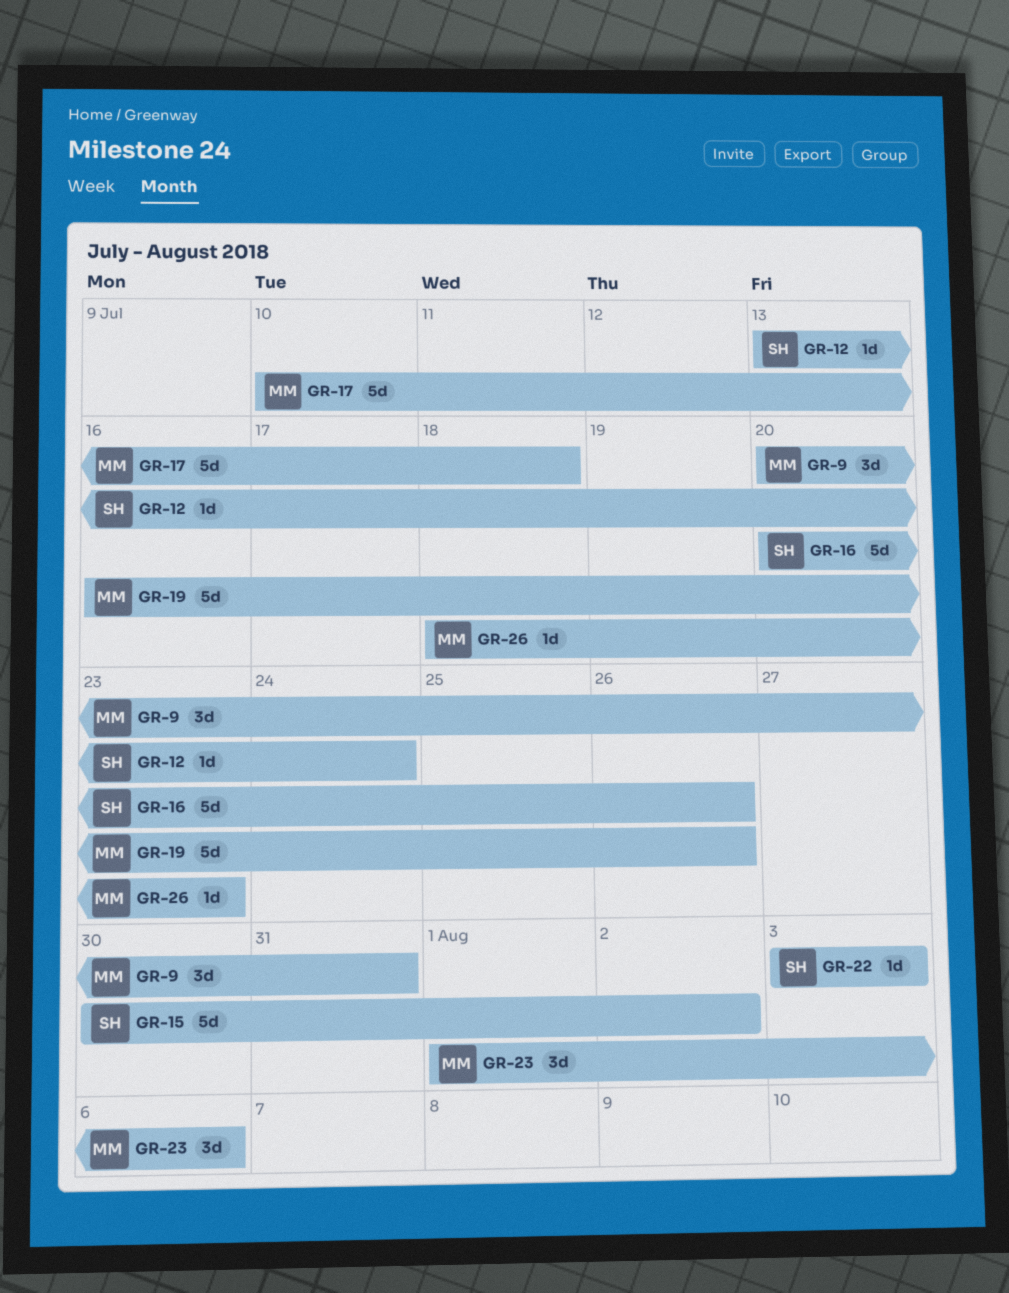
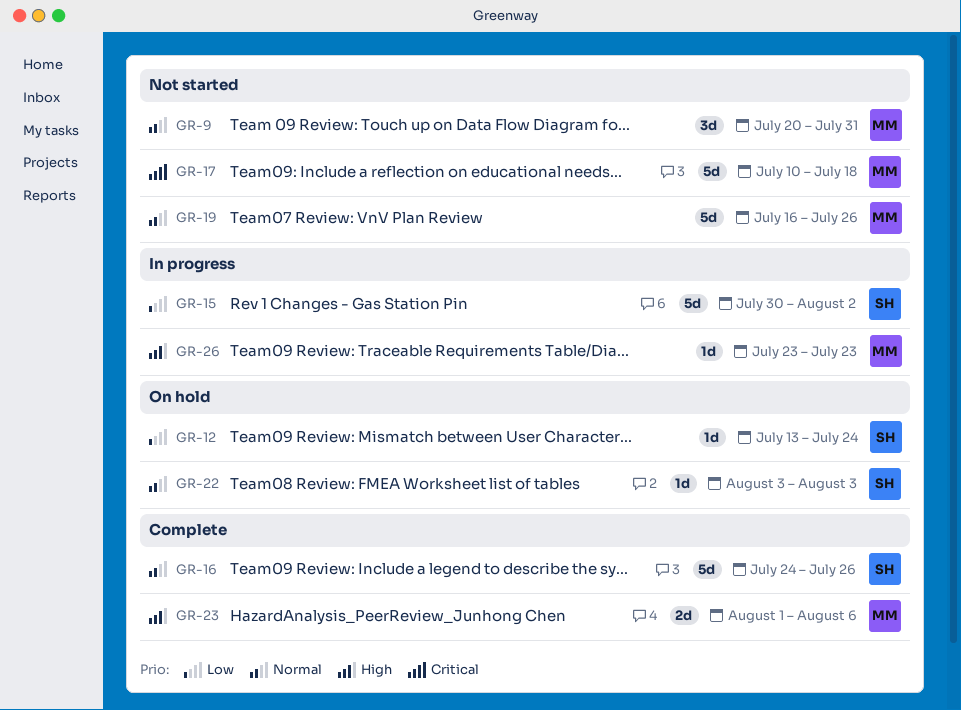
GR-16, start: Jul 20 -> Jul 24
GR-23, estimate: 3d -> 2d
GR-26, start: Jul 18 -> Jul 23

